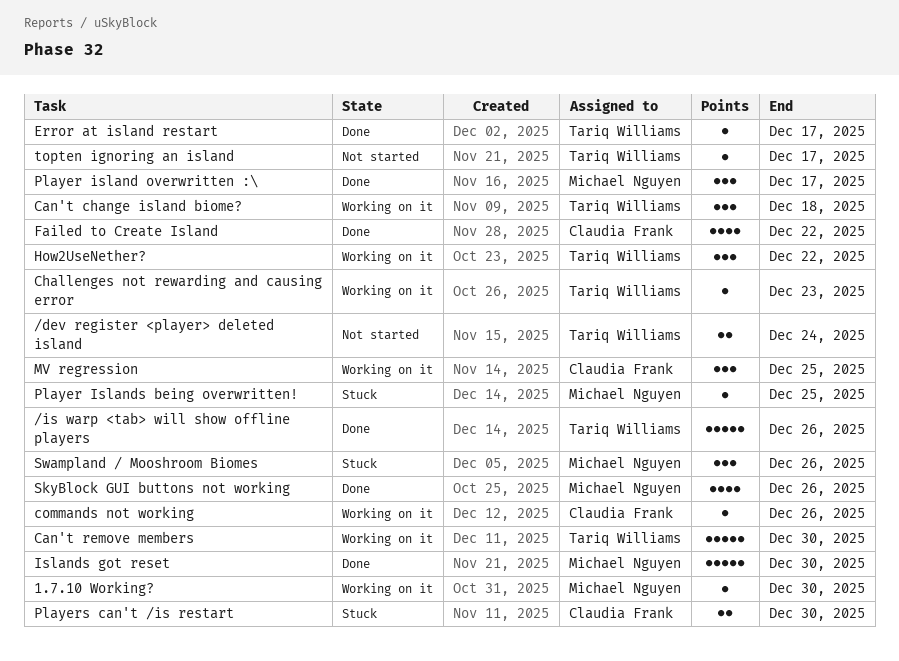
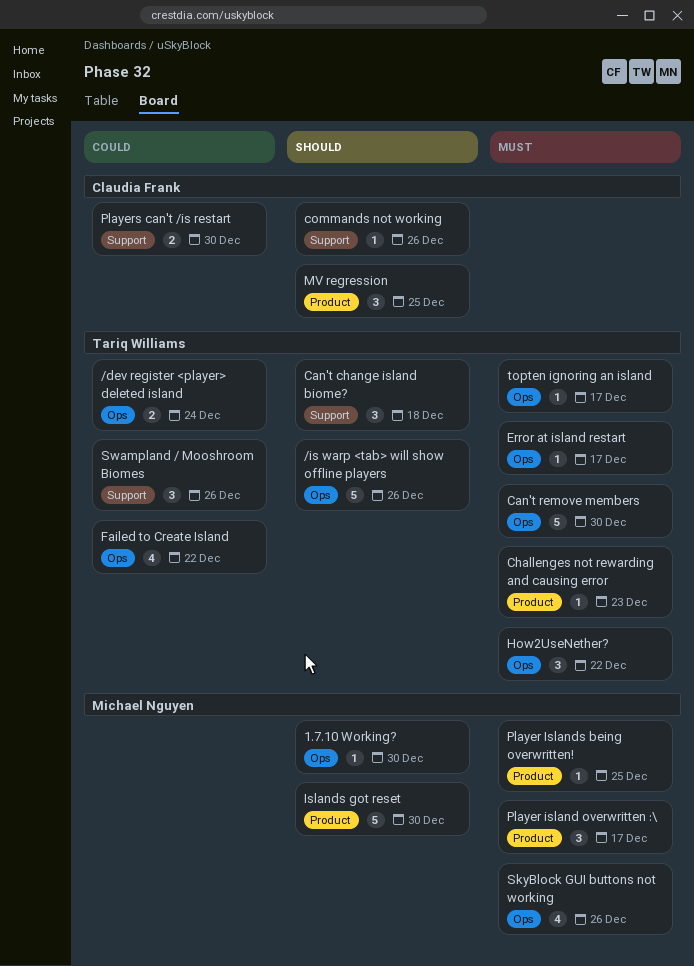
Failed to Create Island, owner: Claudia Frank -> Tariq Williams
Swampland / Mooshroom Biomes, owner: Michael Nguyen -> Tariq Williams

